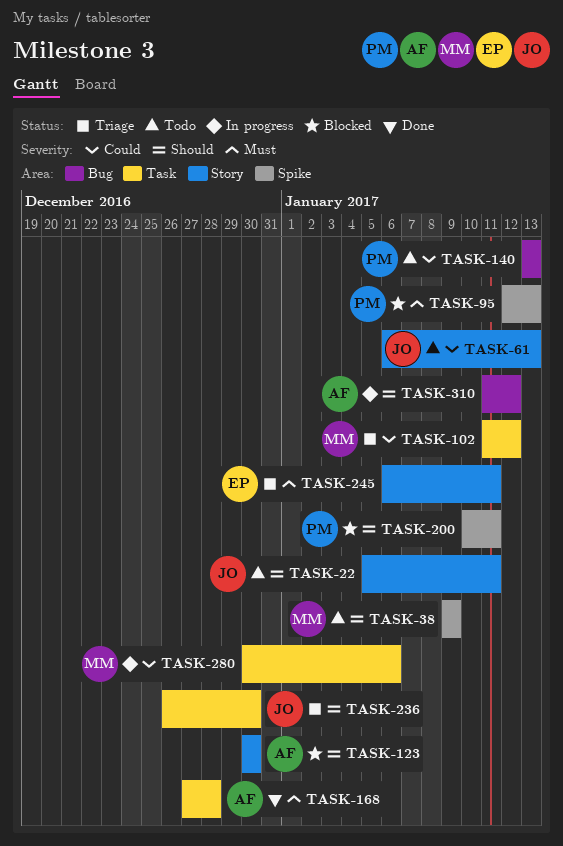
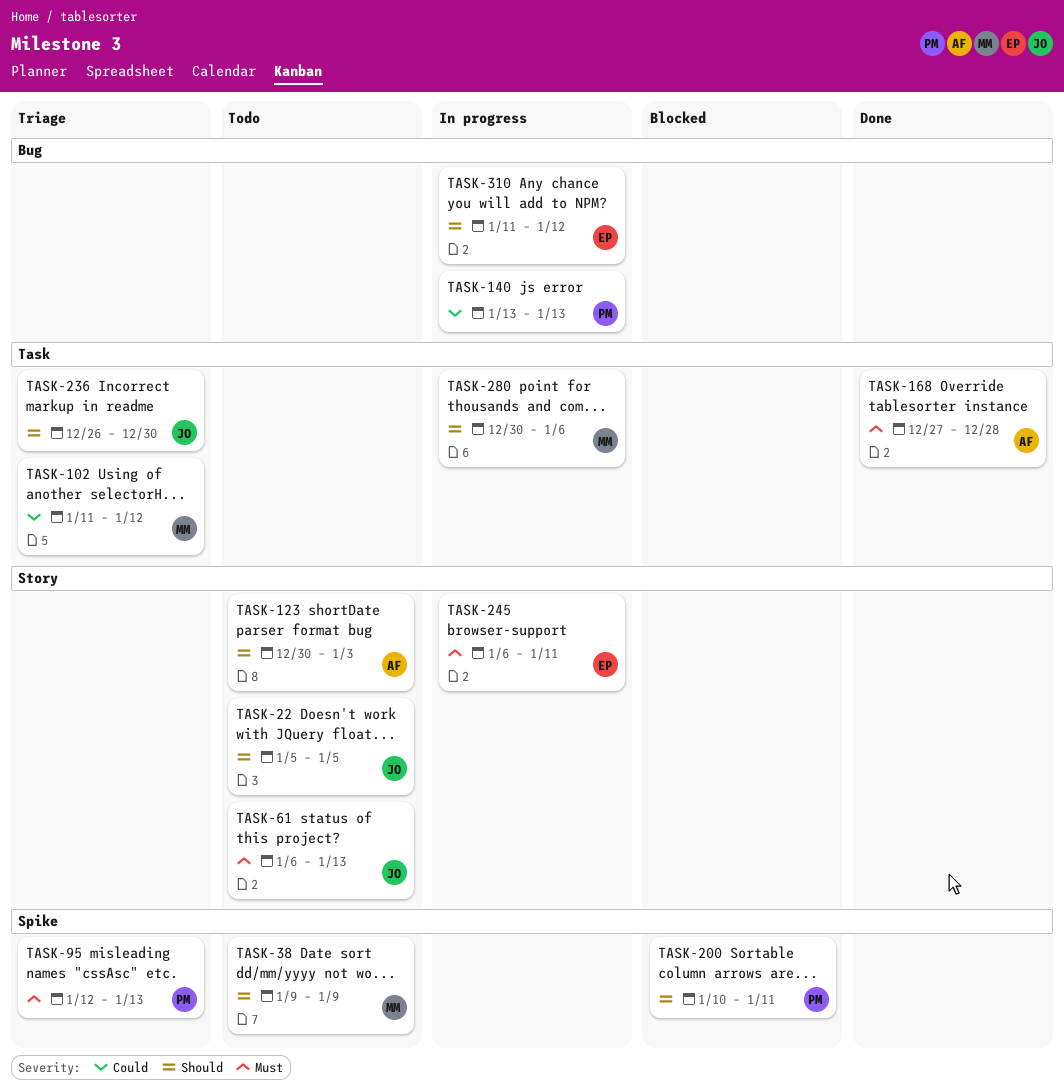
TASK-22, due: Jan 11 -> Jan 5
TASK-61, priority: Could -> Must
TASK-95, status: Blocked -> Triage
TASK-123, status: Blocked -> Todo
TASK-123, due: Dec 30 -> Jan 3
TASK-140, status: Todo -> In progress
TASK-245, status: Triage -> In progress
TASK-280, priority: Could -> Should
TASK-310, owner: AF -> EP

